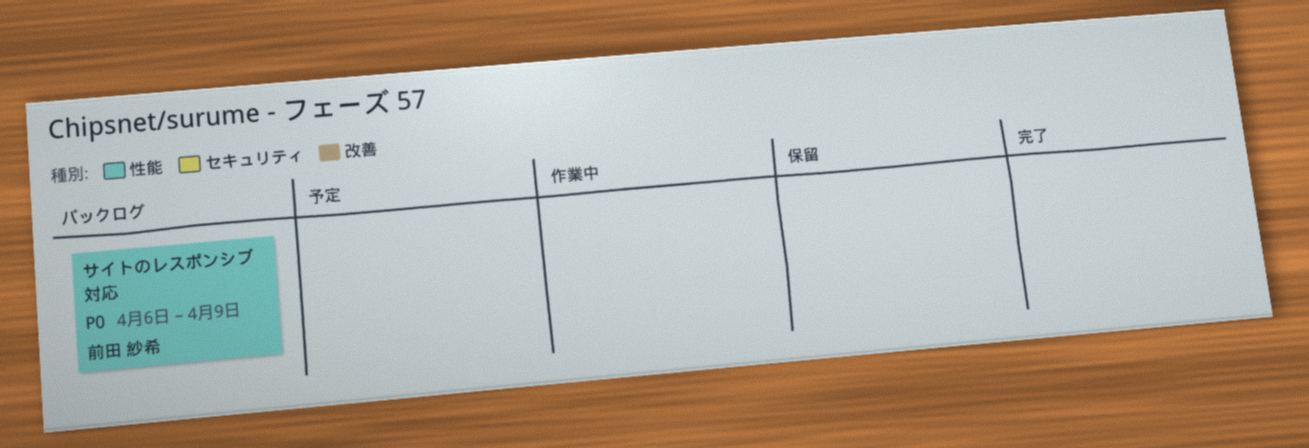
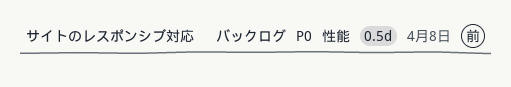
サイトのレスポンシブ対応, due: Apr 9 -> Apr 8

